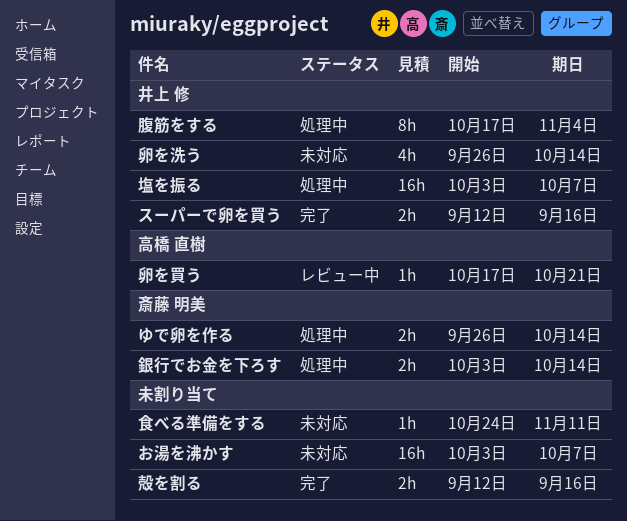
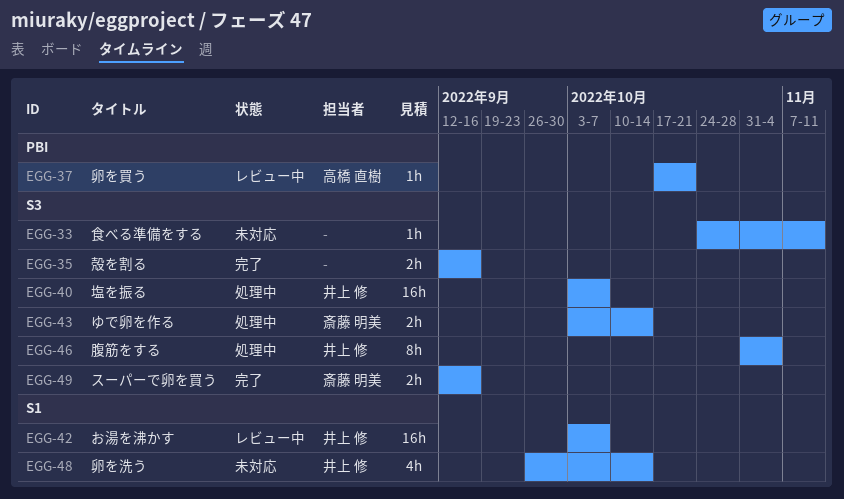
お湯を沸かす, status: 未対応 -> レビュー中
お湯を沸かす, owner: none -> 井上 修
ゆで卵を作る, start: Sep 26 -> Oct 3
スーパーで卵を買う, owner: 井上 修 -> 斎藤 明美
腹筋をする, start: Oct 17 -> Oct 31
銀行でお金を下ろす: present -> none

